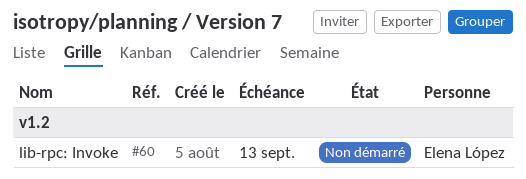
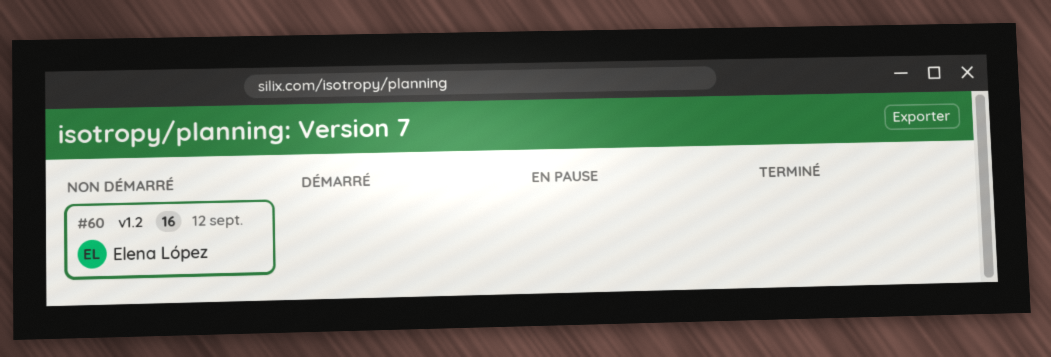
#60, due: Sep 13 -> Sep 12

